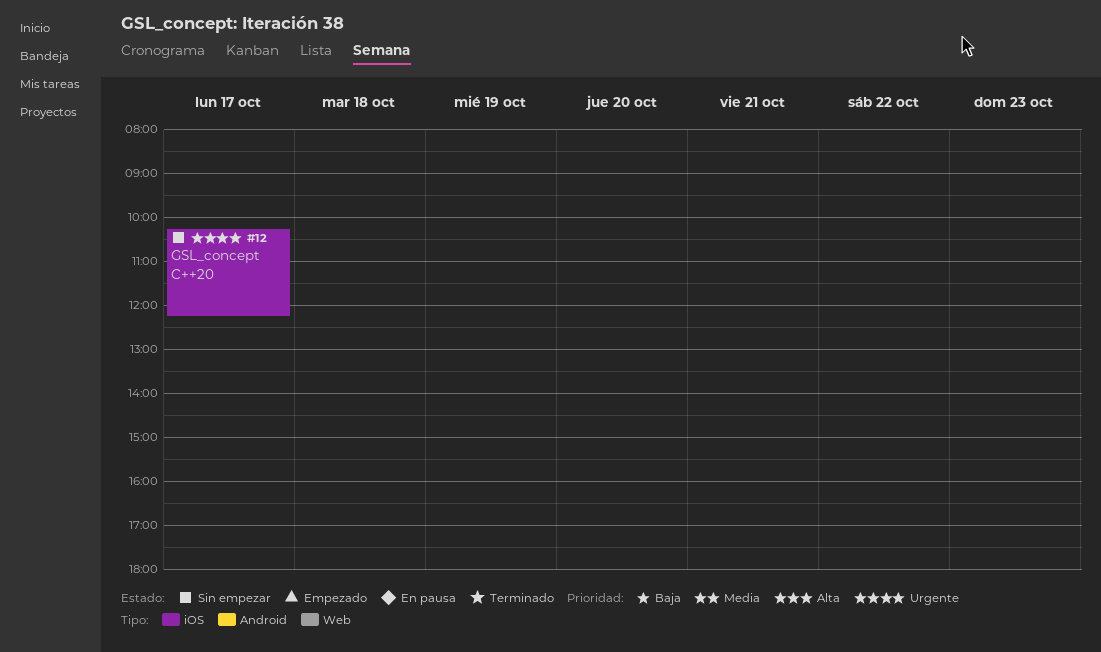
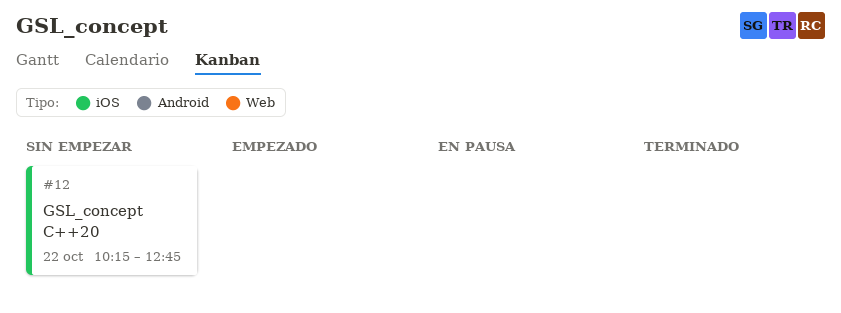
#12, day: Oct 17 -> Oct 22
#12, ends: 12:15 -> 12:45

